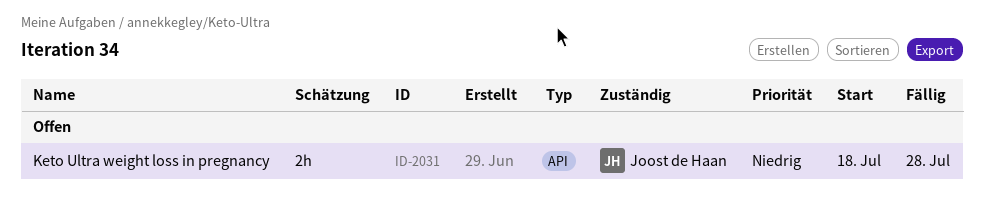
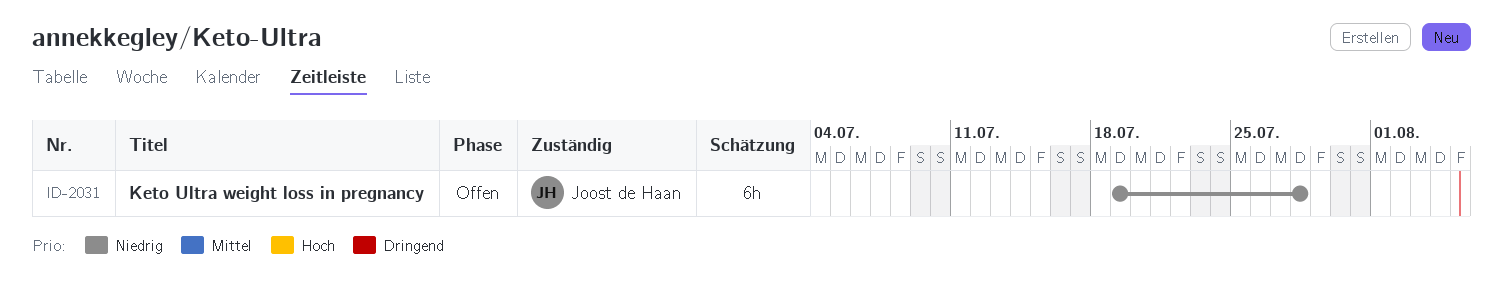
ID-2031, estimate: 2h -> 6h
ID-2031, start: Jul 18 -> Jul 19

